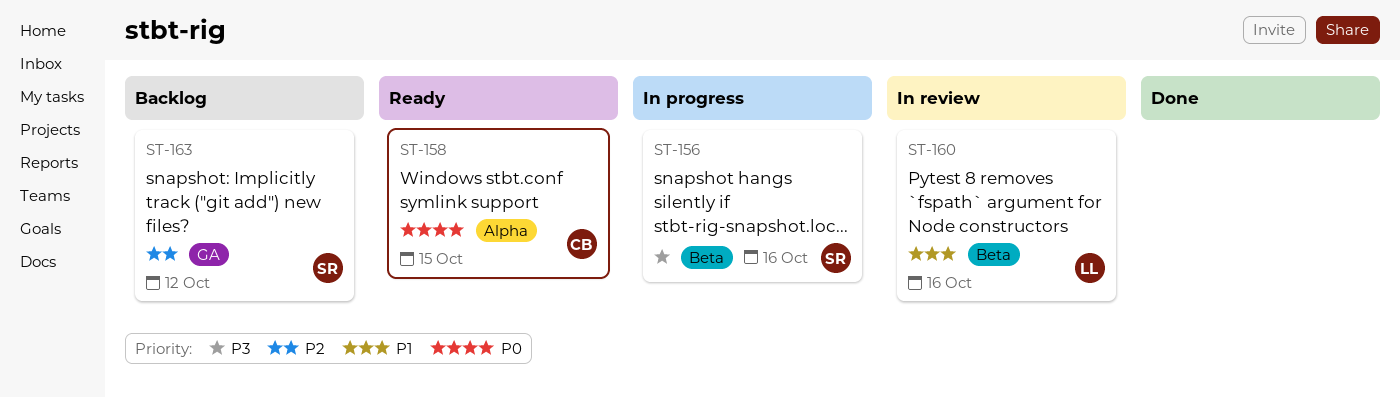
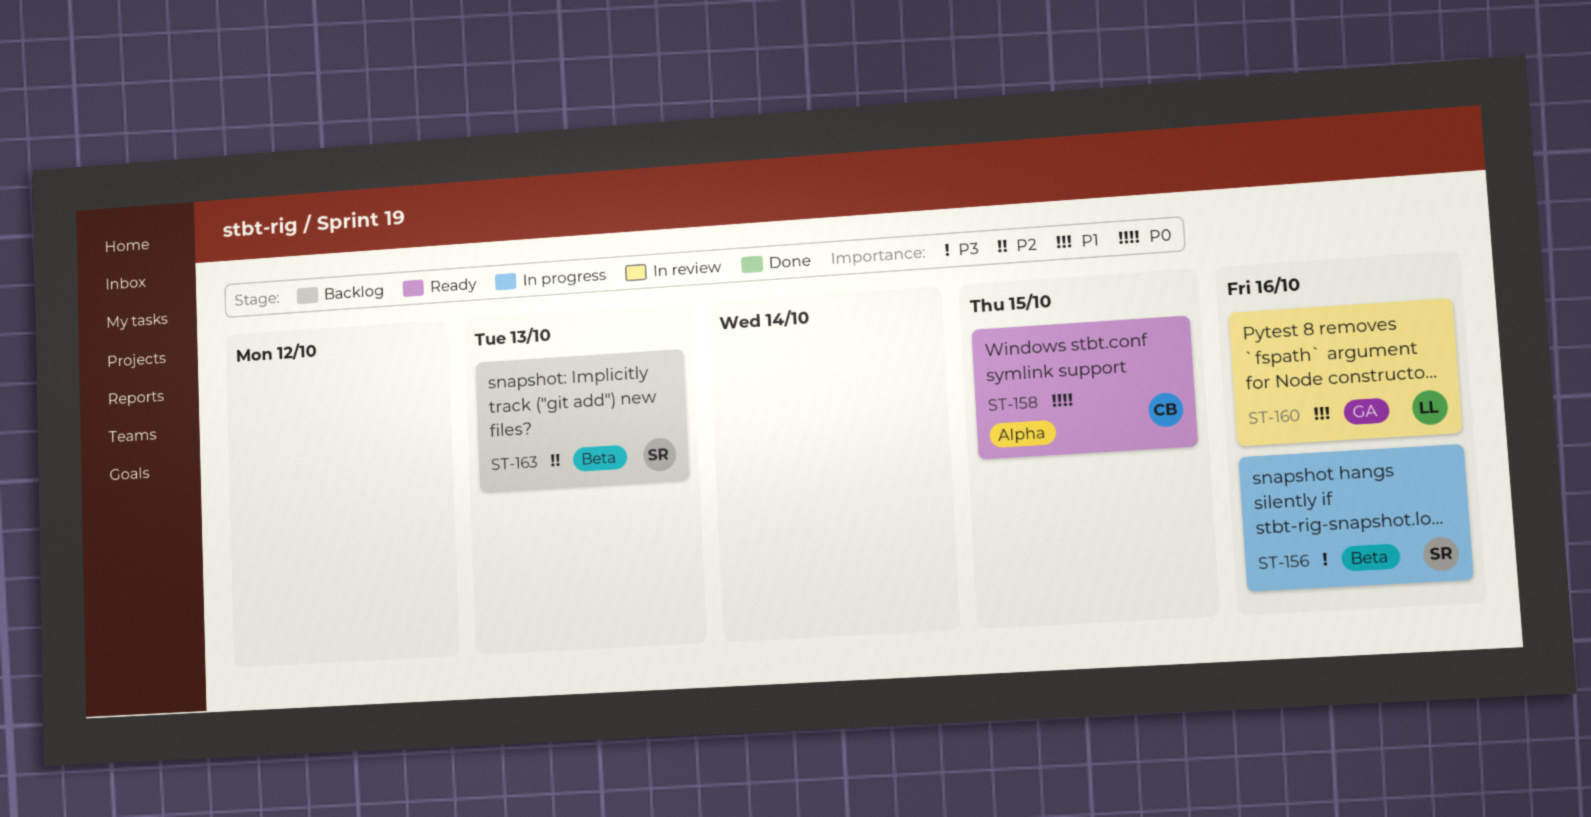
ST-160, label: Beta -> GA
ST-163, label: GA -> Beta
ST-163, due: Oct 12 -> Oct 13

